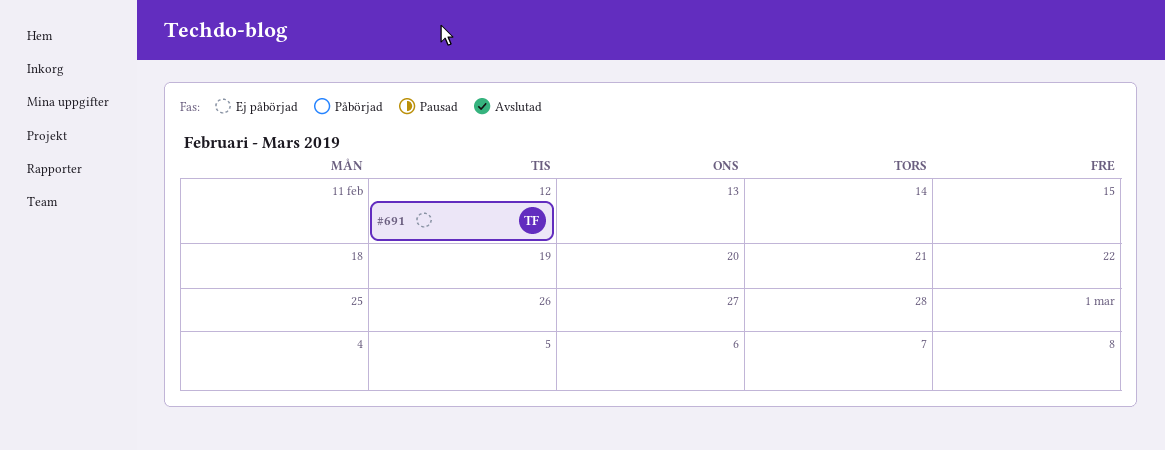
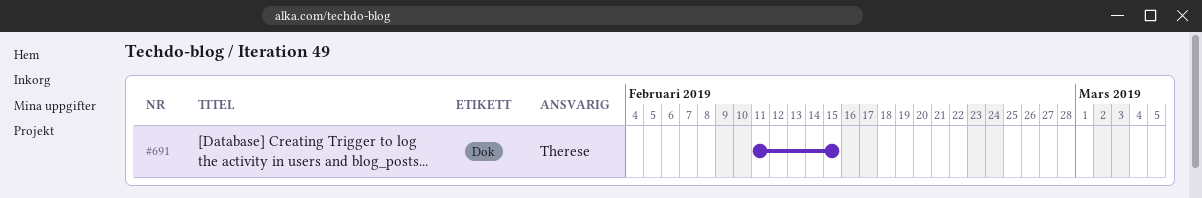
#691, due: Feb 12 -> Feb 15

